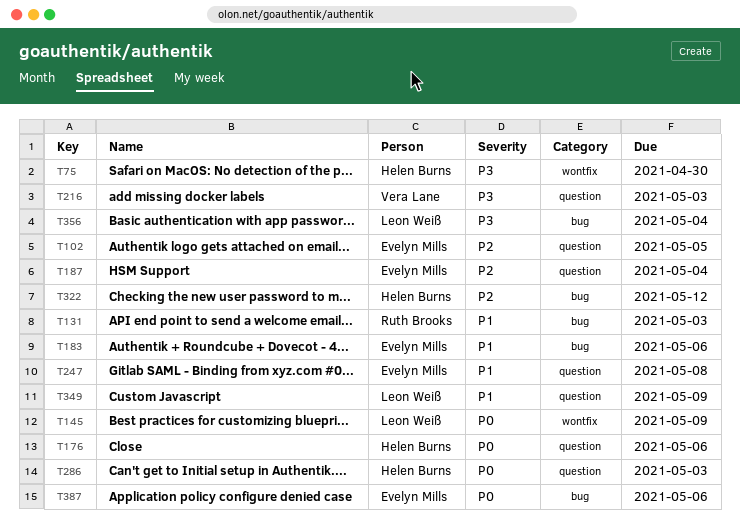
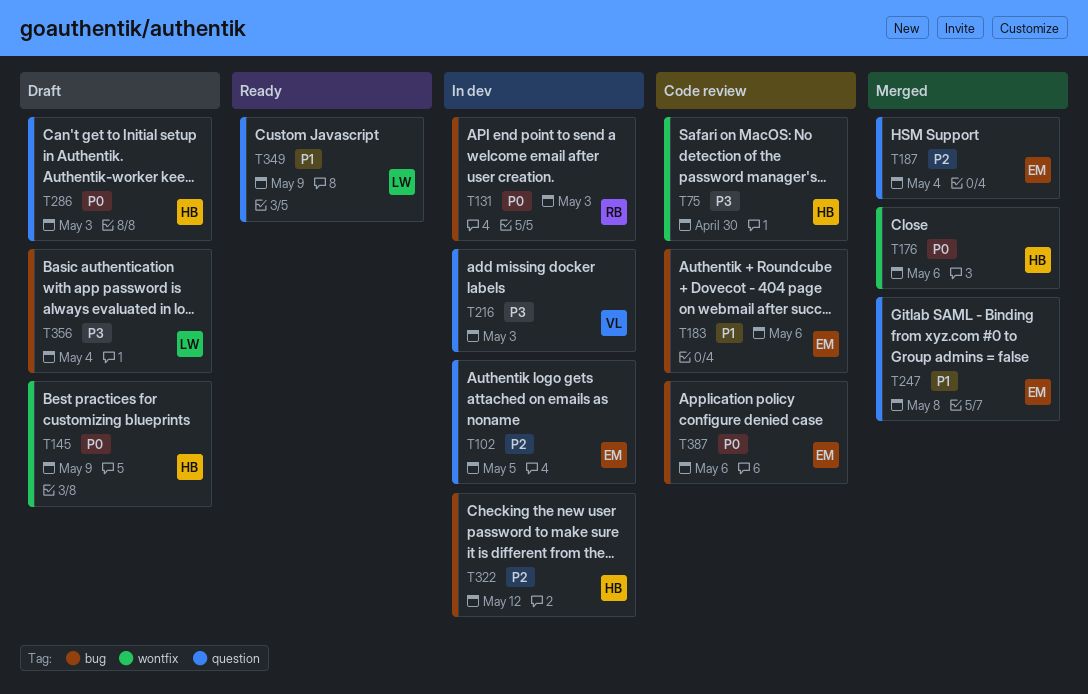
T131, priority: P1 -> P0
T145, owner: Leon Weiß -> Helen Burns
T176, label: question -> wontfix

